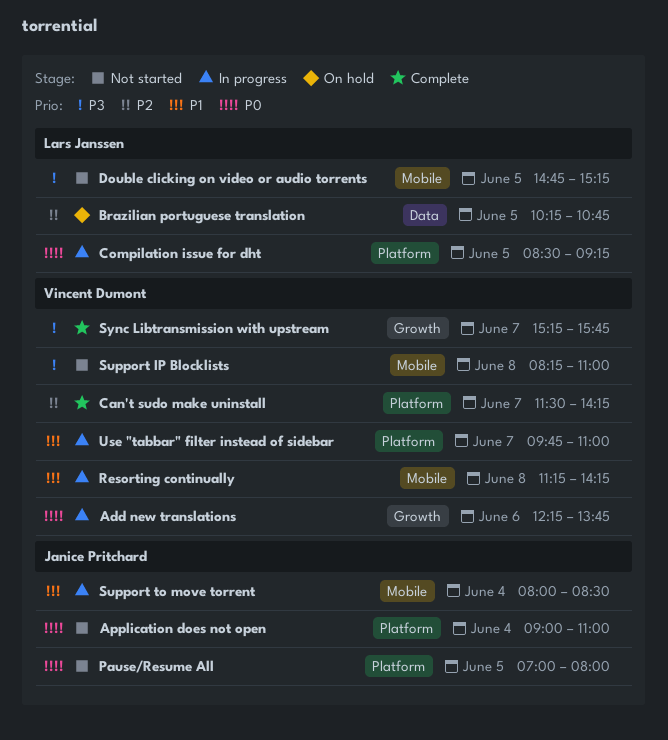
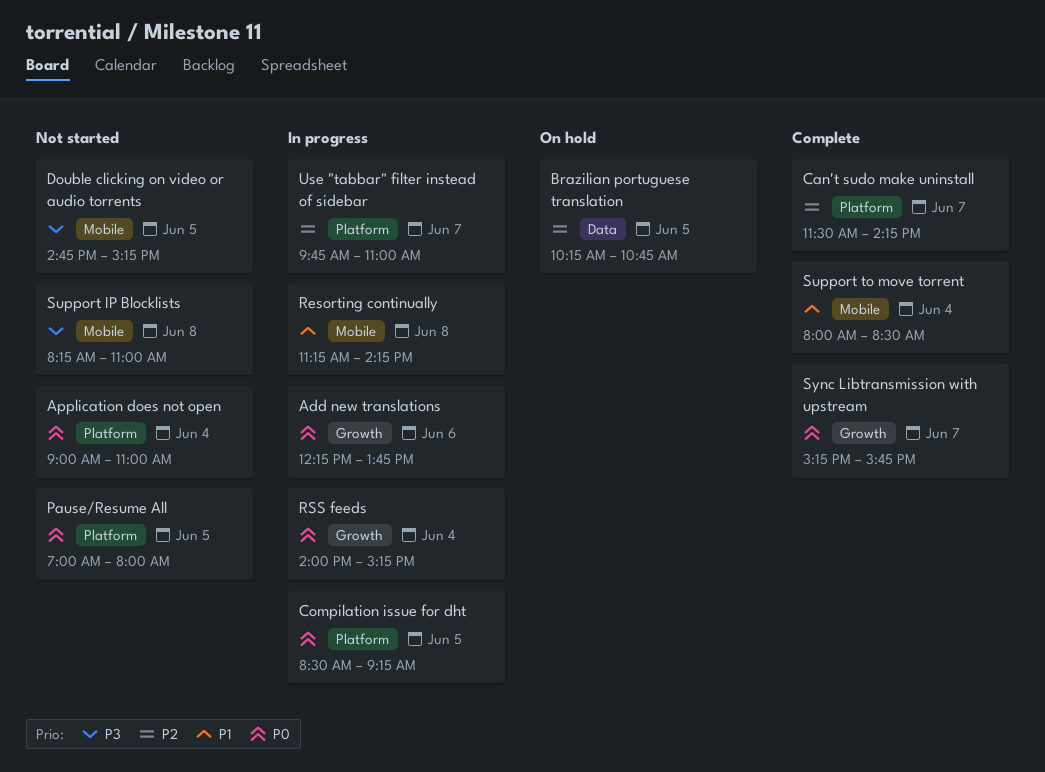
RSS feeds: none -> present
Support to move torrent, status: In progress -> Complete
Sync Libtransmission with upstream, priority: P3 -> P0
Use "tabbar" filter instead of sidebar, priority: P1 -> P2

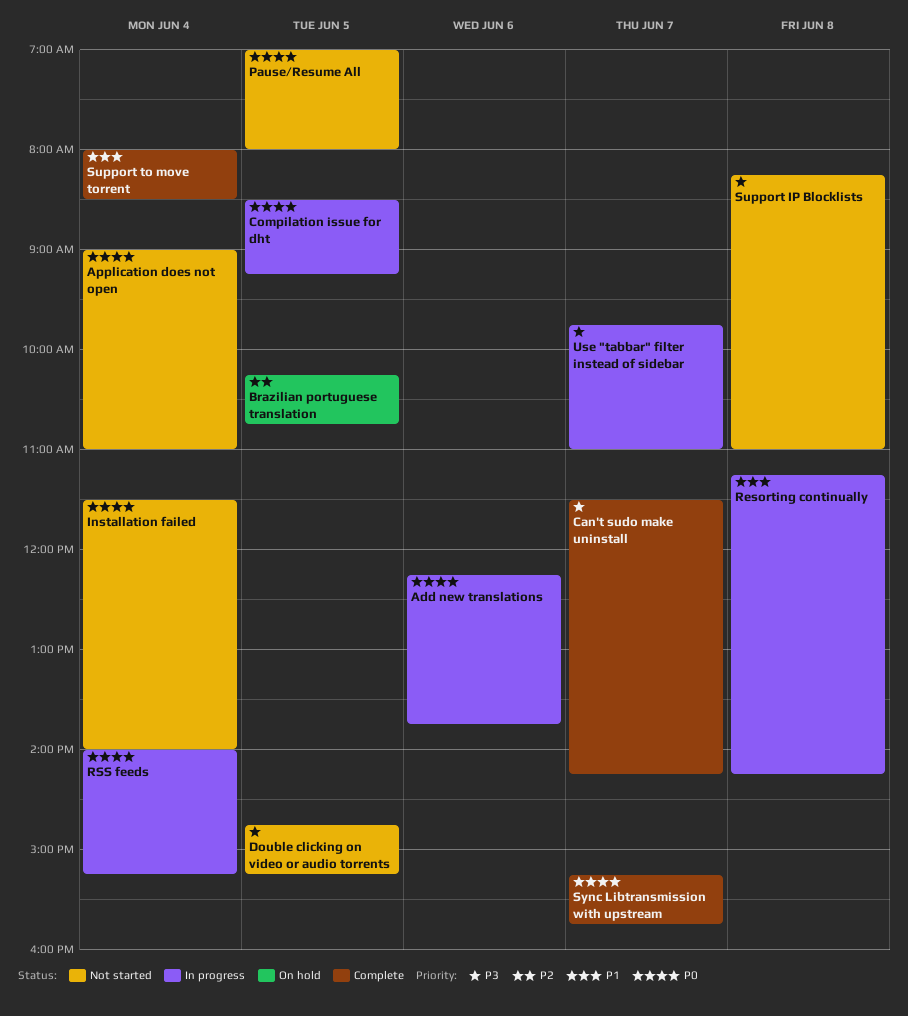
Can't sudo make uninstall, priority: P2 -> P3
Installation failed: none -> present
Use "tabbar" filter instead of sidebar, priority: P2 -> P3

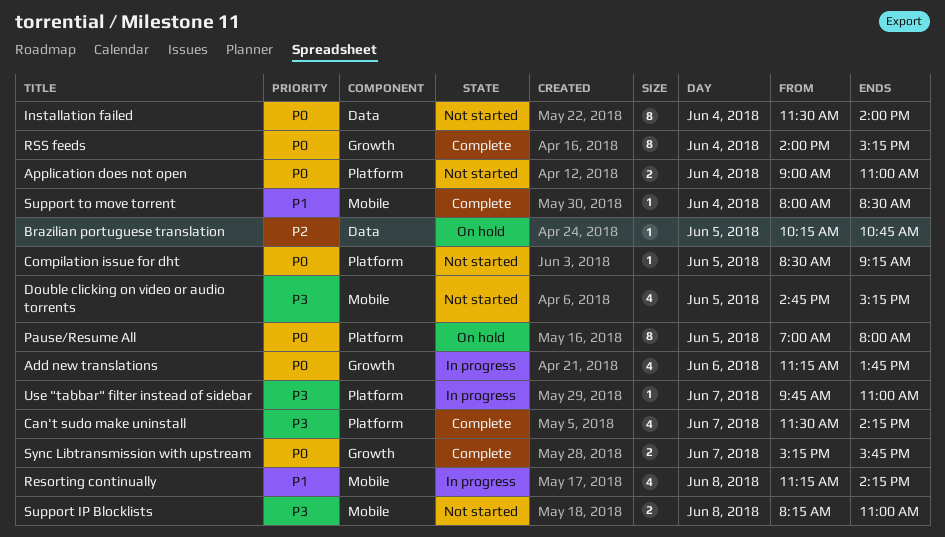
Add new translations, begins: 12:15 -> 11:15
Compilation issue for dht, status: In progress -> Not started
Pause/Resume All, status: Not started -> On hold
RSS feeds, status: In progress -> Complete

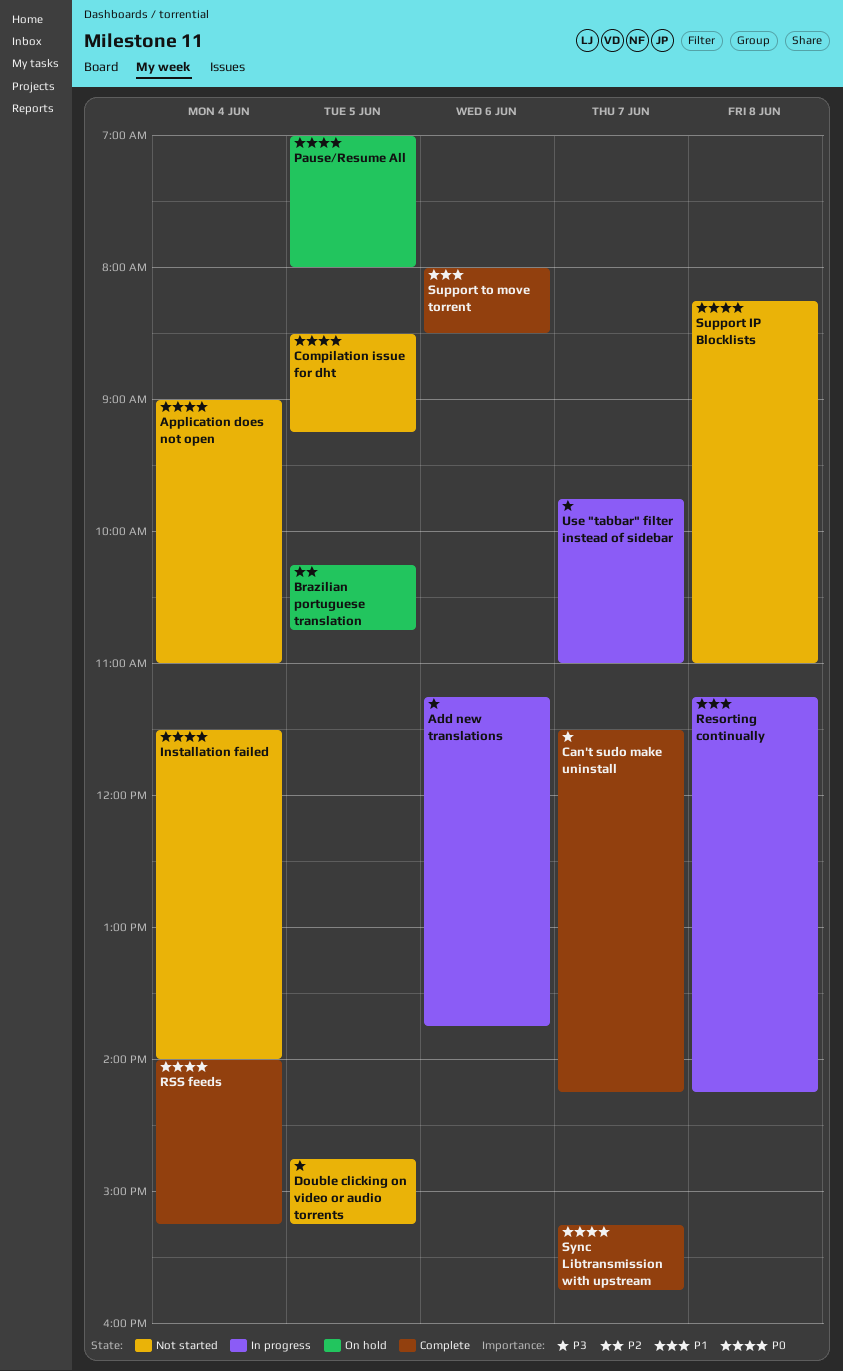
Add new translations, priority: P0 -> P3
Support IP Blocklists, priority: P3 -> P0
Support to move torrent, day: Jun 4 -> Jun 6

